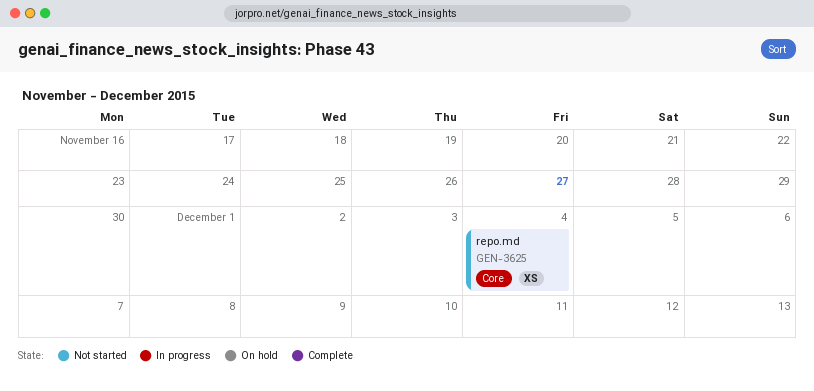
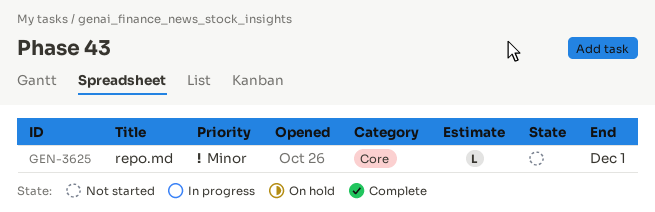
GEN-3625, estimate: XS -> L
GEN-3625, due: Dec 4 -> Dec 1

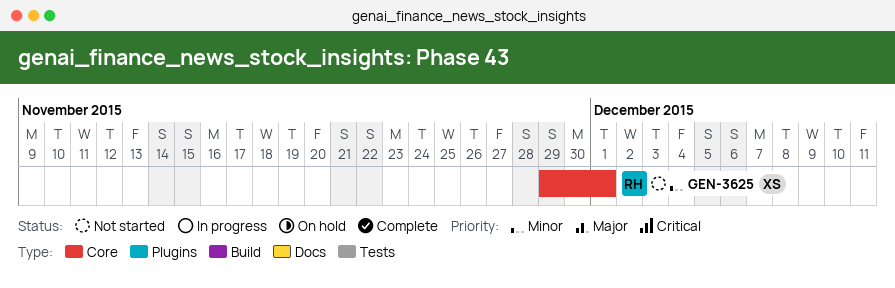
GEN-3625, estimate: L -> XS

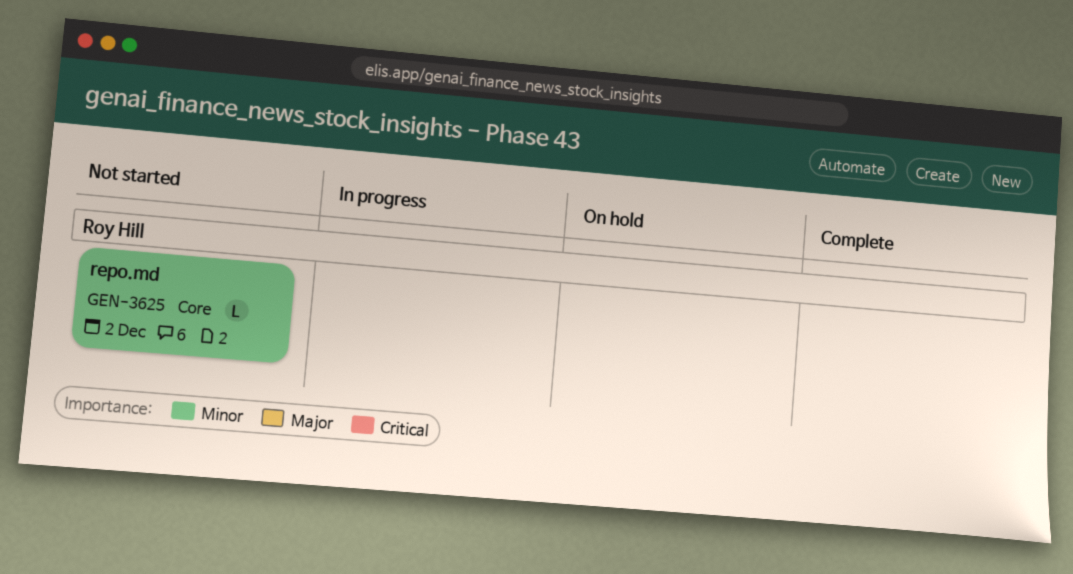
GEN-3625, estimate: XS -> L
GEN-3625, due: Dec 1 -> Dec 2

